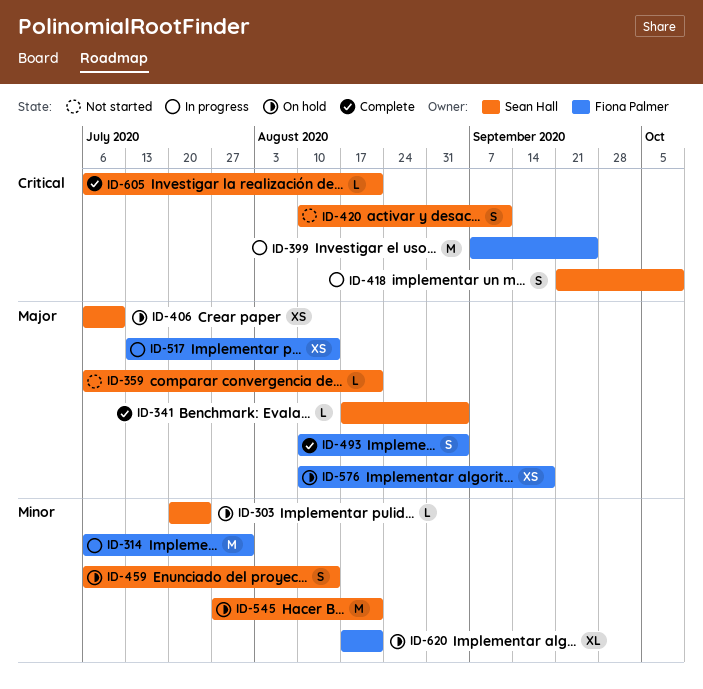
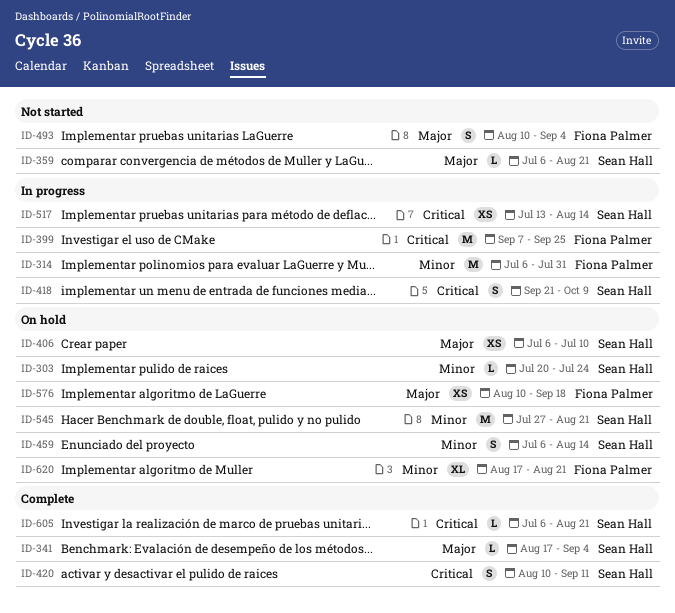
ID-420, status: Not started -> Complete
ID-493, status: Complete -> Not started
ID-517, owner: Fiona Palmer -> Sean Hall
ID-517, priority: Major -> Critical

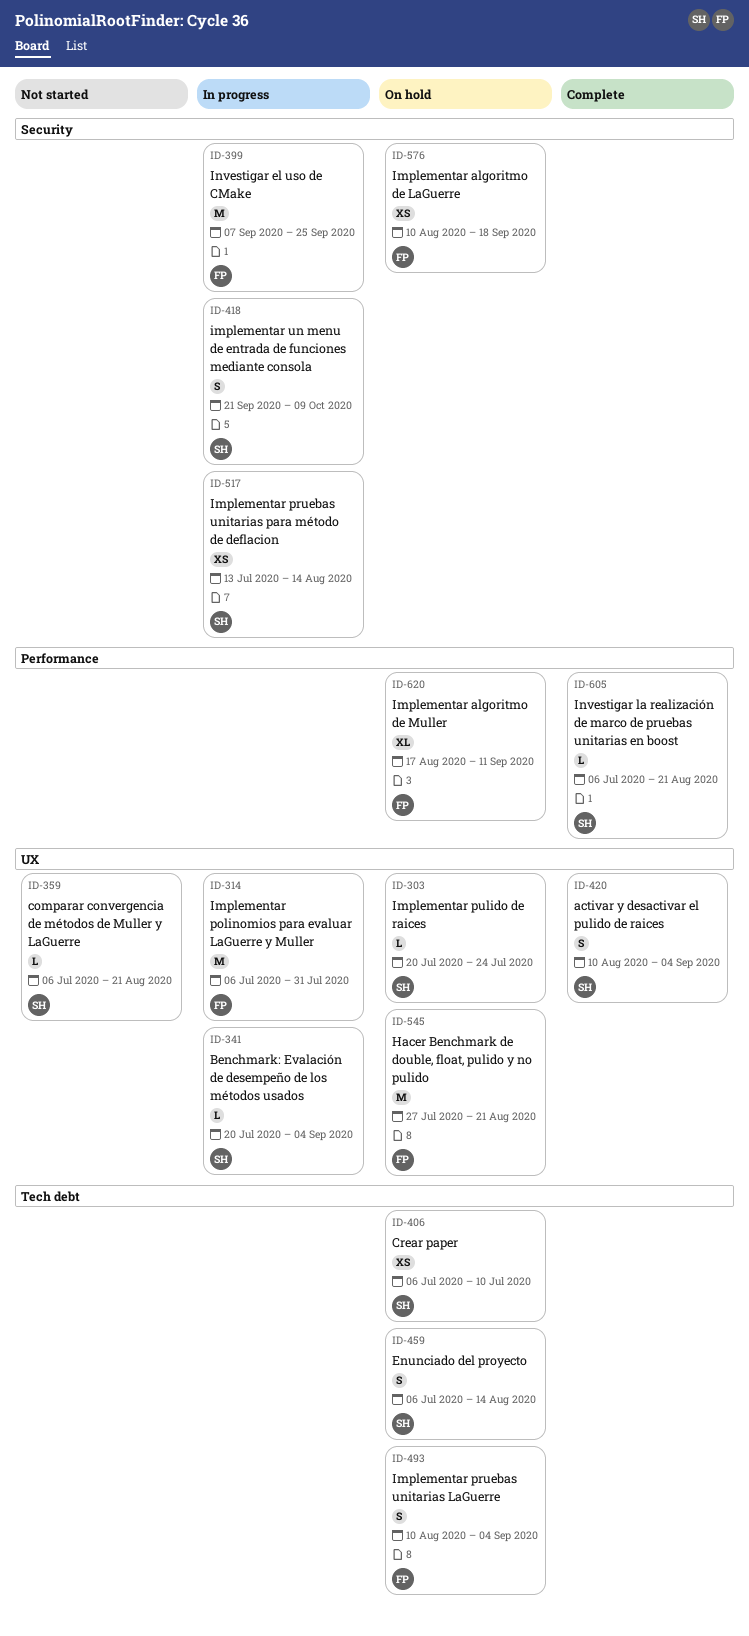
ID-341, status: Complete -> In progress
ID-341, start: Aug 17 -> Jul 20
ID-420, due: Sep 11 -> Sep 4
ID-493, status: Not started -> On hold
ID-545, owner: Sean Hall -> Fiona Palmer
ID-620, due: Aug 21 -> Sep 11

